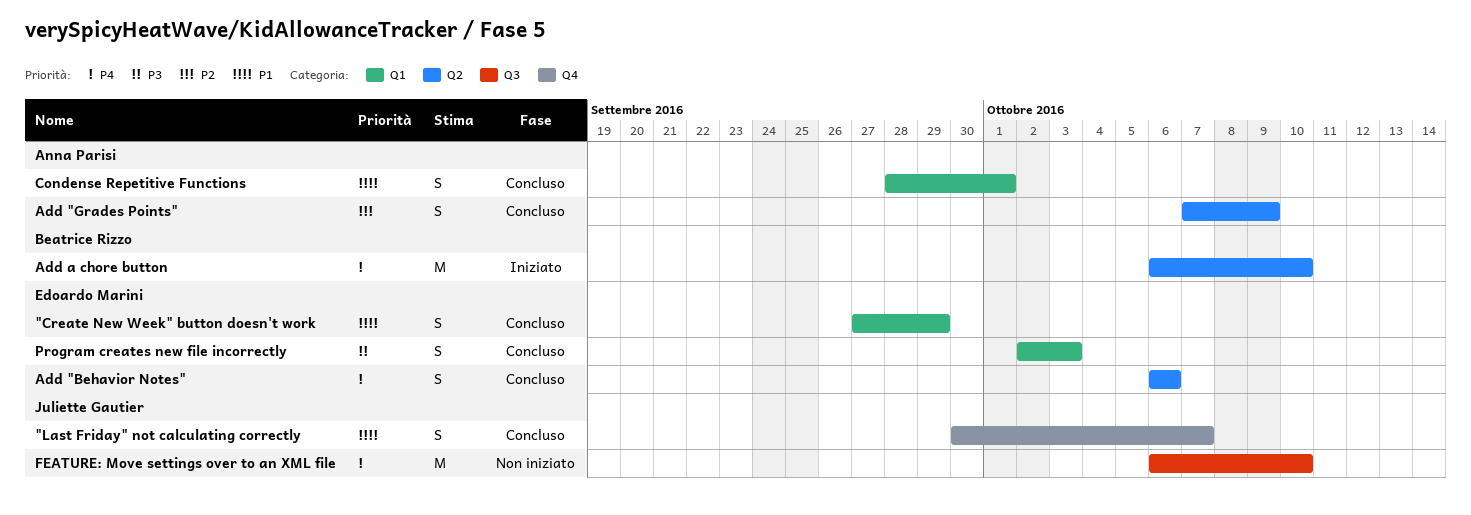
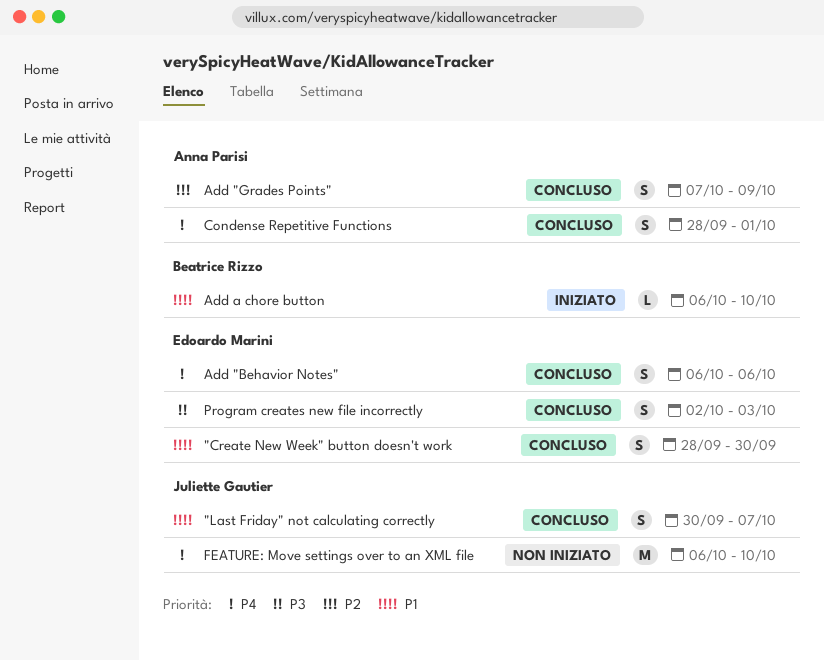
"Create New Week" button doesn't work, start: Sep 27 -> Sep 28
"Create New Week" button doesn't work, due: Sep 29 -> Sep 30
Add a chore button, priority: P4 -> P1
Add a chore button, estimate: M -> L
Condense Repetitive Functions, priority: P1 -> P4

